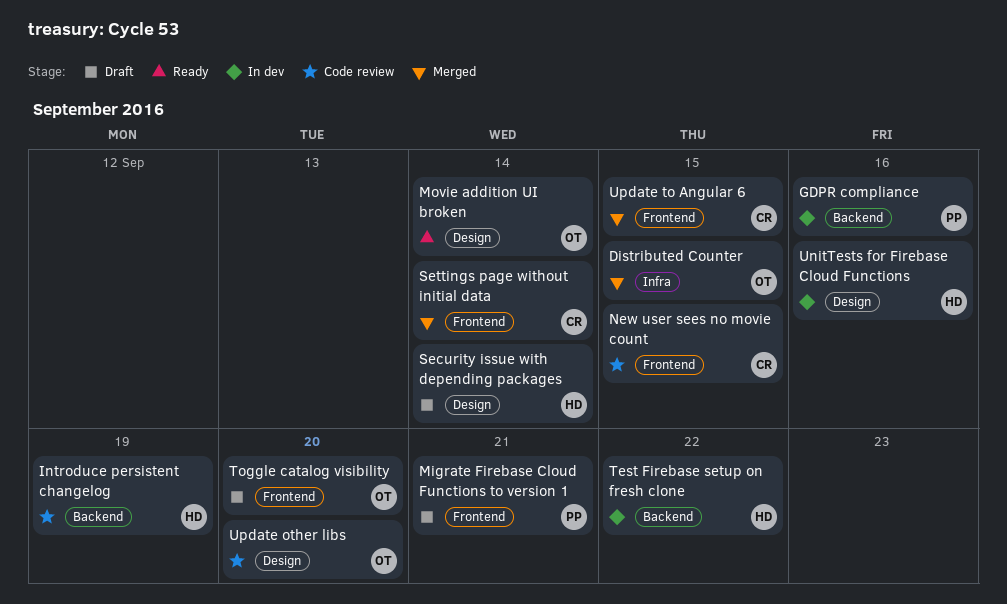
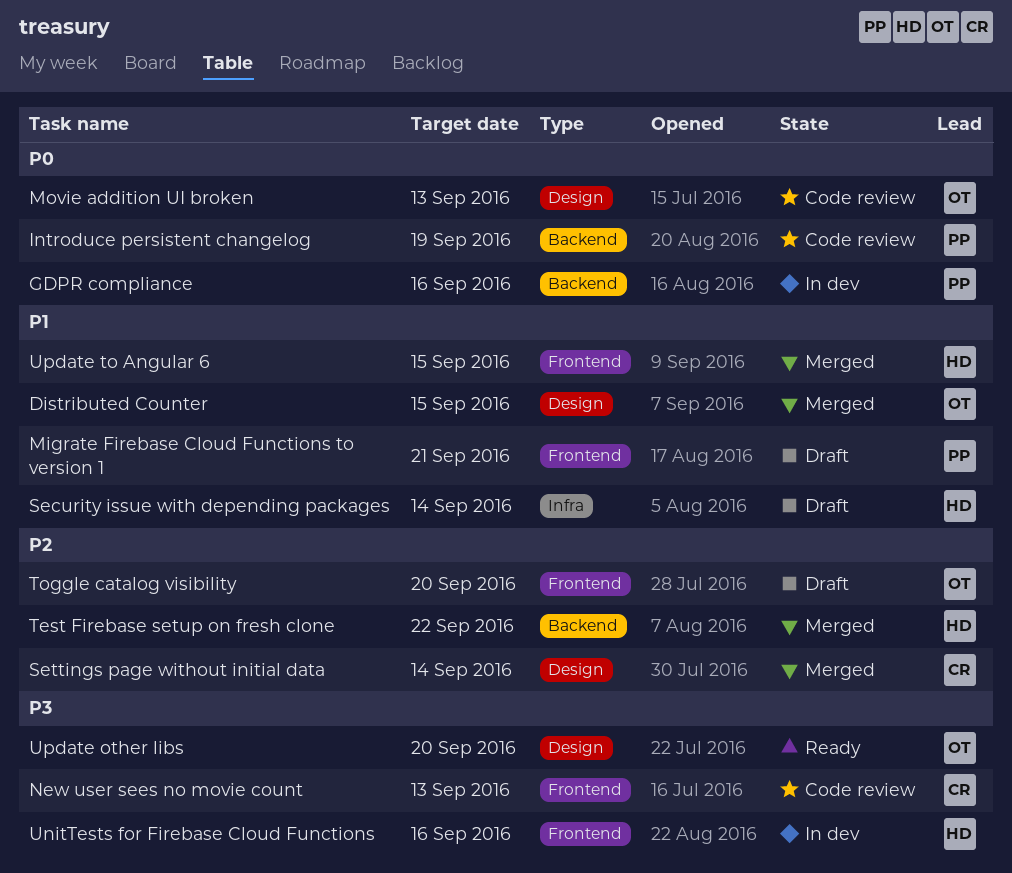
Distributed Counter, label: Infra -> Design
Introduce persistent changelog, owner: HD -> PP
Movie addition UI broken, status: Ready -> Code review
Movie addition UI broken, due: Sep 14 -> Sep 13
New user sees no movie count, due: Sep 15 -> Sep 13
Security issue with depending packages, label: Design -> Infra
Settings page without initial data, label: Frontend -> Design
Test Firebase setup on fresh clone, status: In dev -> Merged
UnitTests for Firebase Cloud Functions, label: Design -> Frontend
Update other libs, status: Code review -> Ready
Update to Angular 6, owner: CR -> HD

